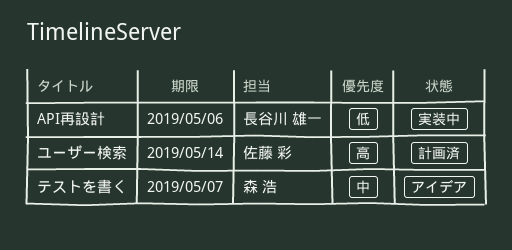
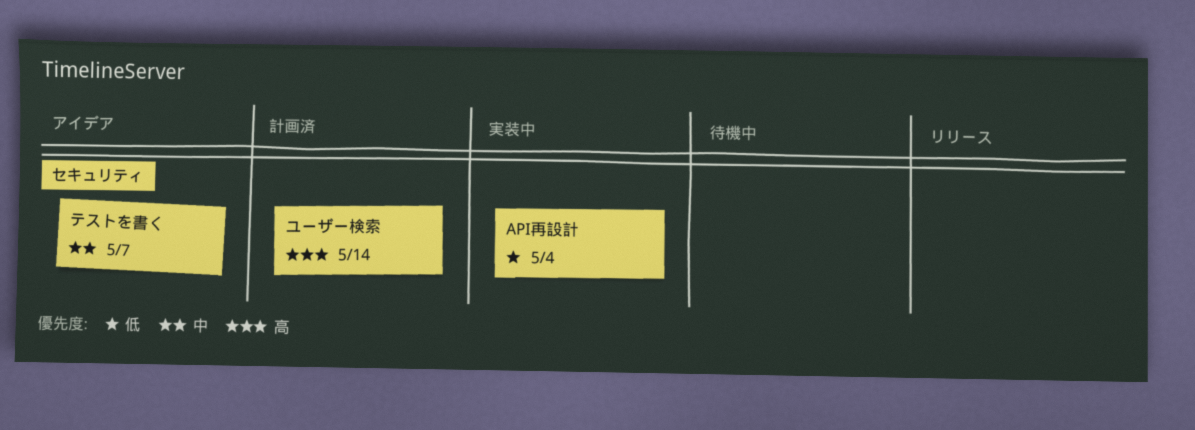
API再設計, due: May 6 -> May 4

